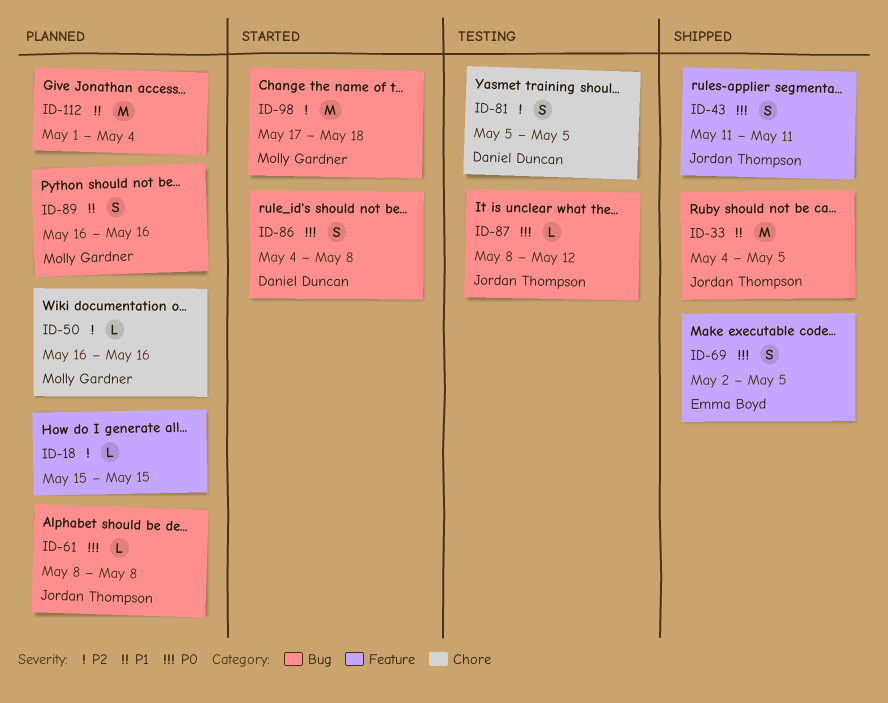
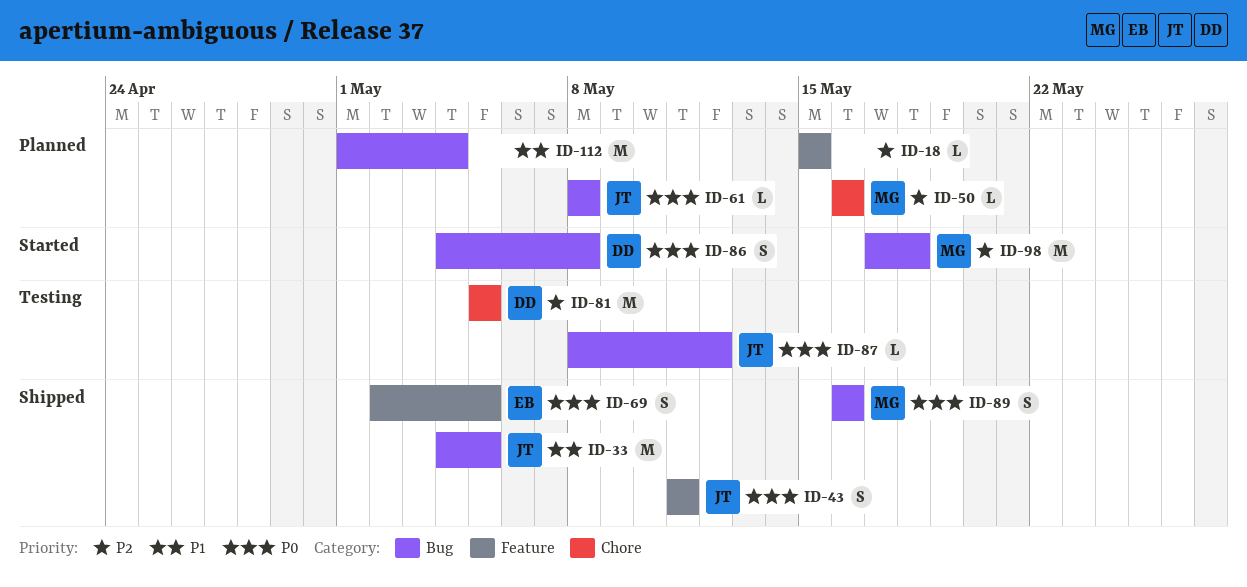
ID-81, estimate: S -> M
ID-89, status: Planned -> Shipped
ID-89, priority: P1 -> P0

